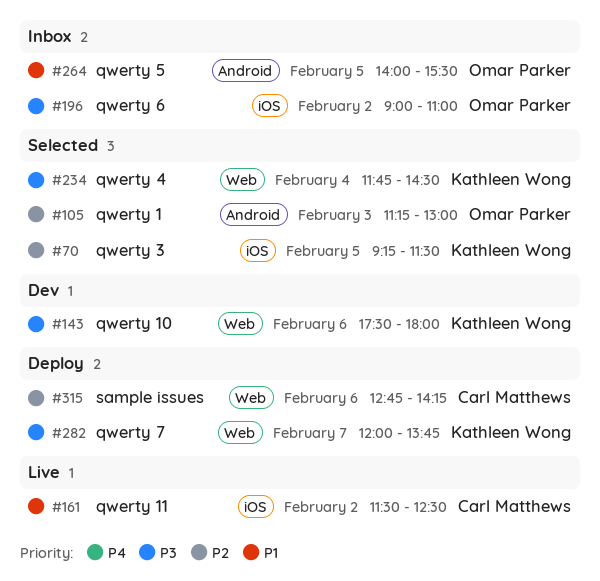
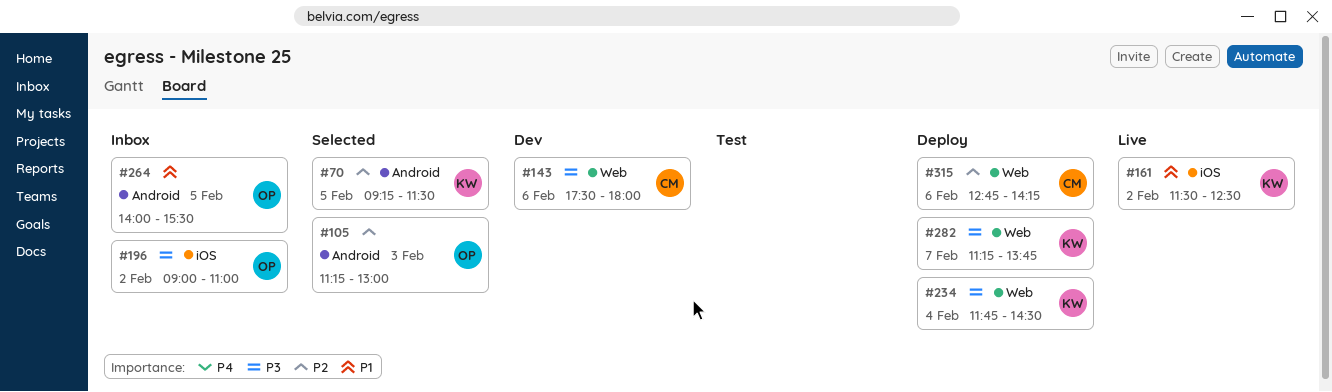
#70, label: iOS -> Android
#143, owner: Kathleen Wong -> Carl Matthews
#161, owner: Carl Matthews -> Kathleen Wong
#234, status: Selected -> Deploy
#282, begins: 12:00 -> 11:15

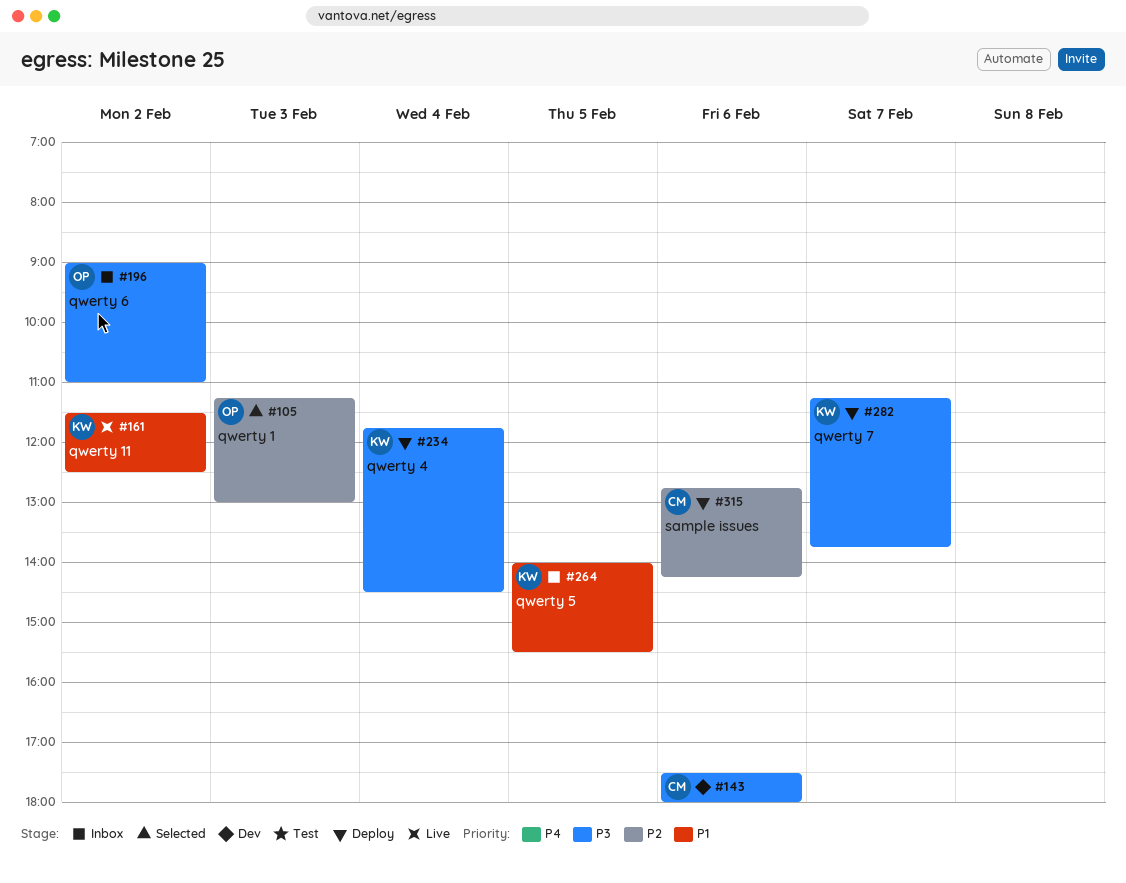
#70: present -> none
#264, owner: OP -> KW

